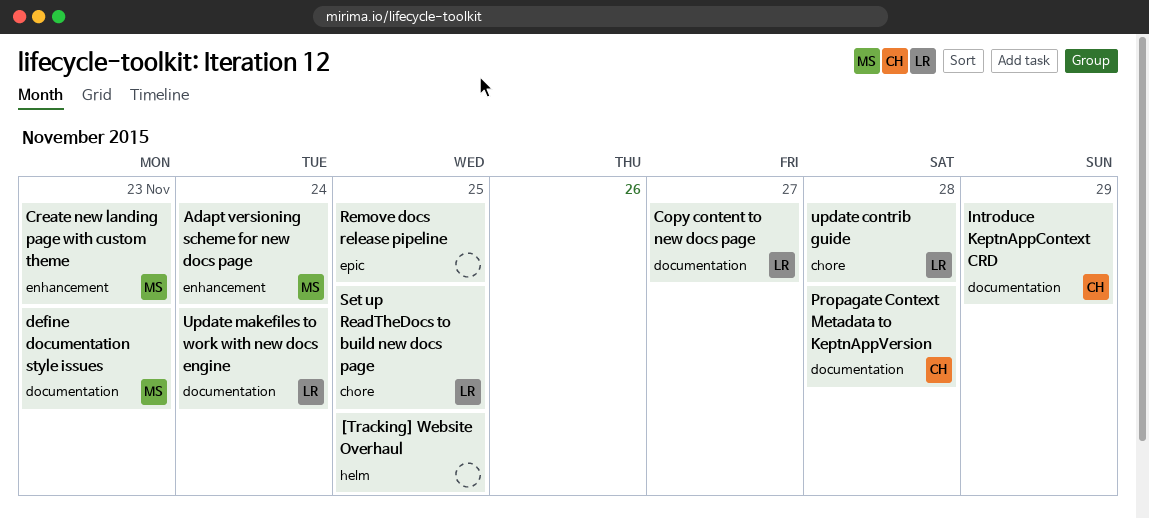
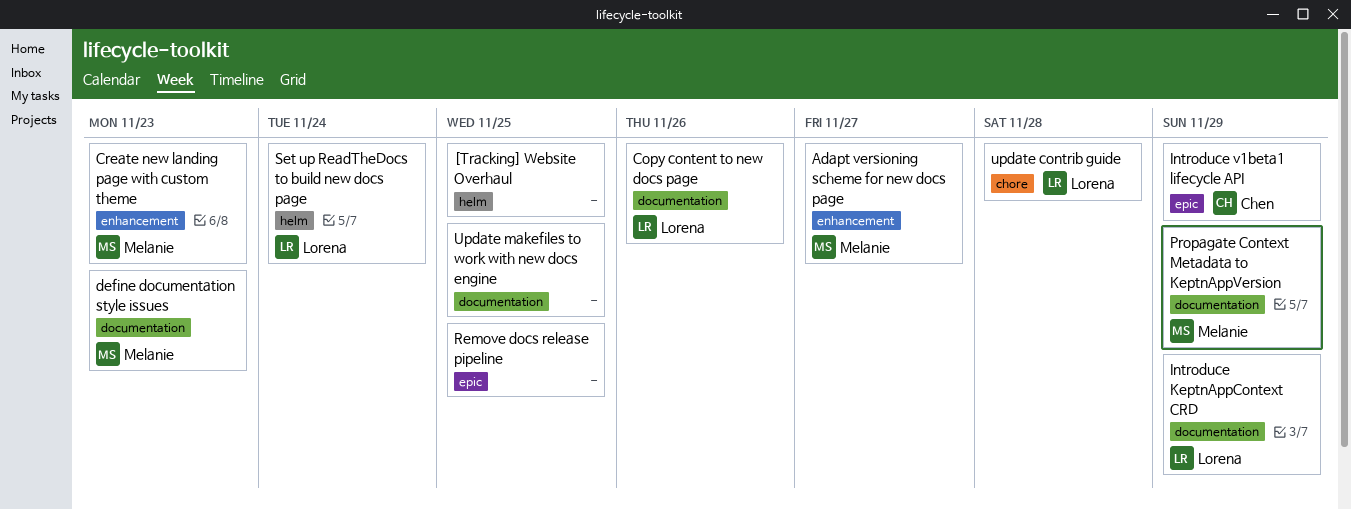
Adapt versioning scheme for new docs page, due: Nov 24 -> Nov 27
Copy content to new docs page, due: Nov 27 -> Nov 26
Introduce KeptnAppContext CRD, owner: Chen -> Lorena
Introduce v1beta1 lifecycle API: none -> present
Propagate Context Metadata to KeptnAppVersion, owner: Chen -> Melanie
Propagate Context Metadata to KeptnAppVersion, due: Nov 28 -> Nov 29
Set up ReadTheDocs to build new docs page, label: chore -> helm
Set up ReadTheDocs to build new docs page, due: Nov 25 -> Nov 24
Update makefiles to work with new docs engine, owner: Lorena -> none
Update makefiles to work with new docs engine, due: Nov 24 -> Nov 25

